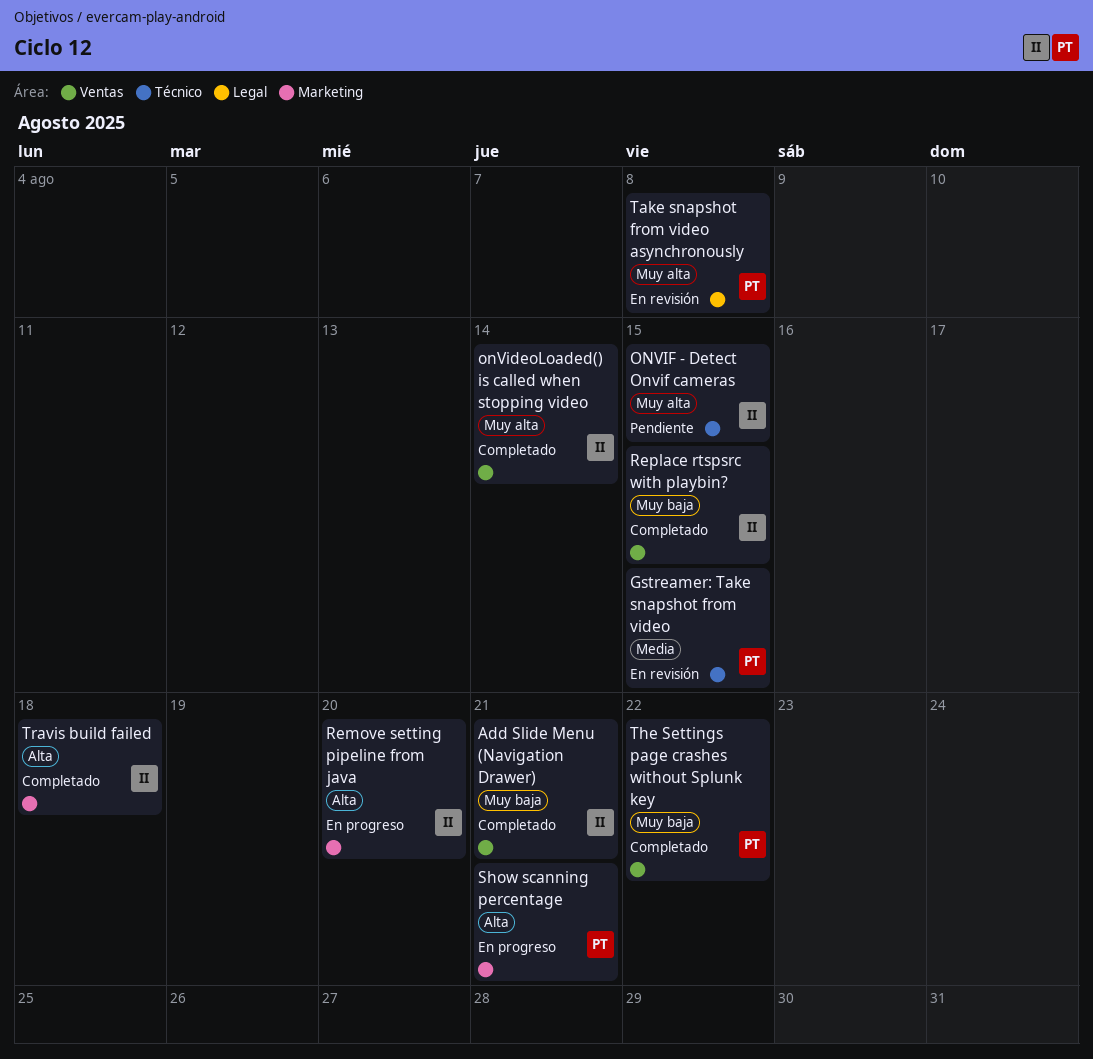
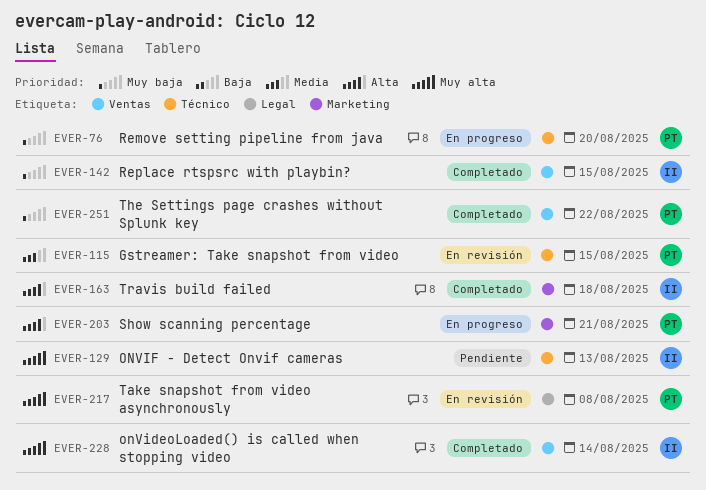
Add Slide Menu (Navigation Drawer): present -> none
ONVIF - Detect Onvif cameras, due: Aug 15 -> Aug 13
Remove setting pipeline from java, owner: II -> PT
Remove setting pipeline from java, priority: Alta -> Muy baja
Remove setting pipeline from java, label: Marketing -> Técnico

